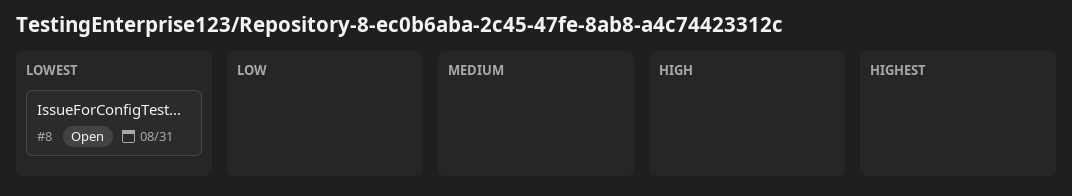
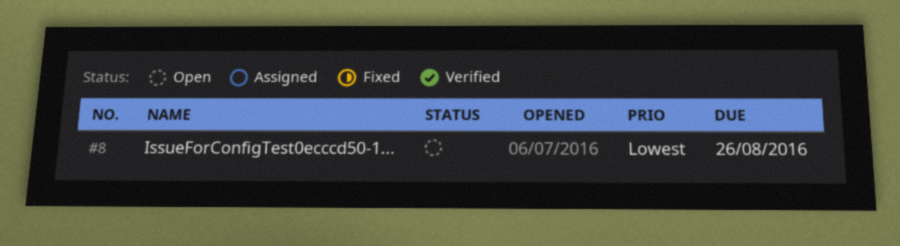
#8, due: Aug 31 -> Aug 26

